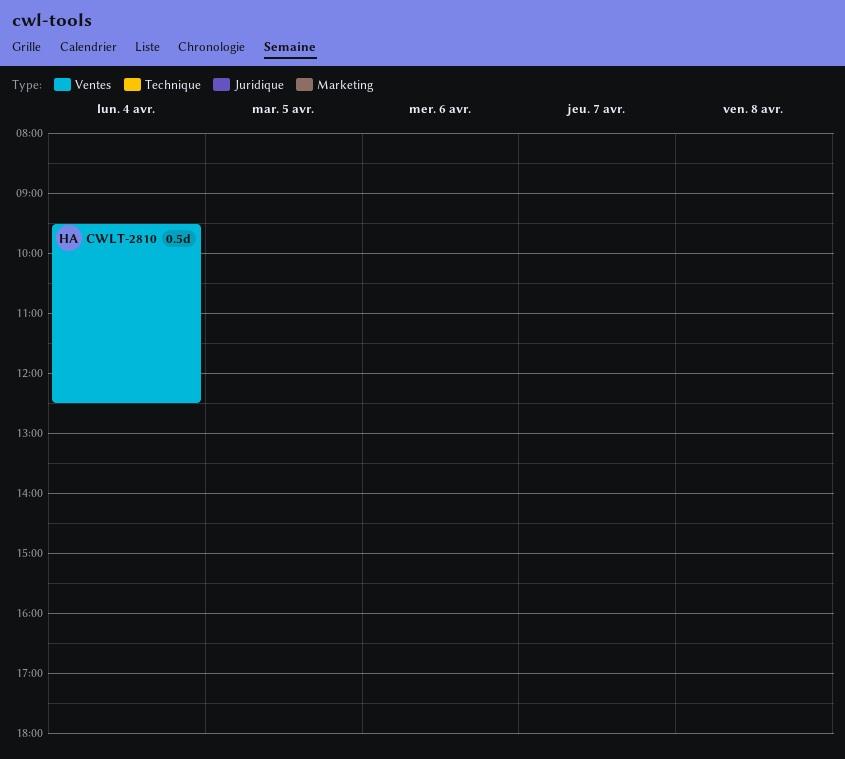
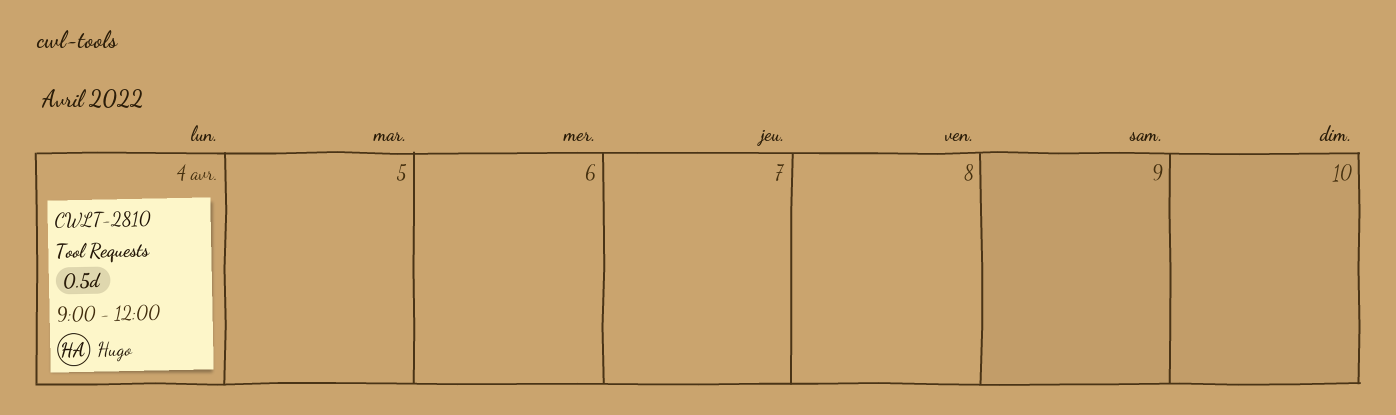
CWLT-2810, begins: 09:30 -> 09:00
CWLT-2810, ends: 12:30 -> 12:00

